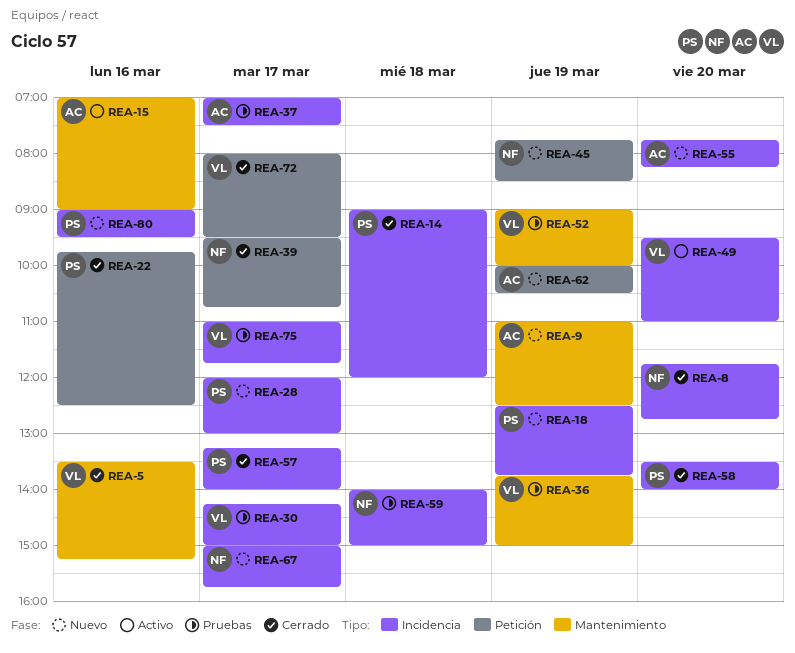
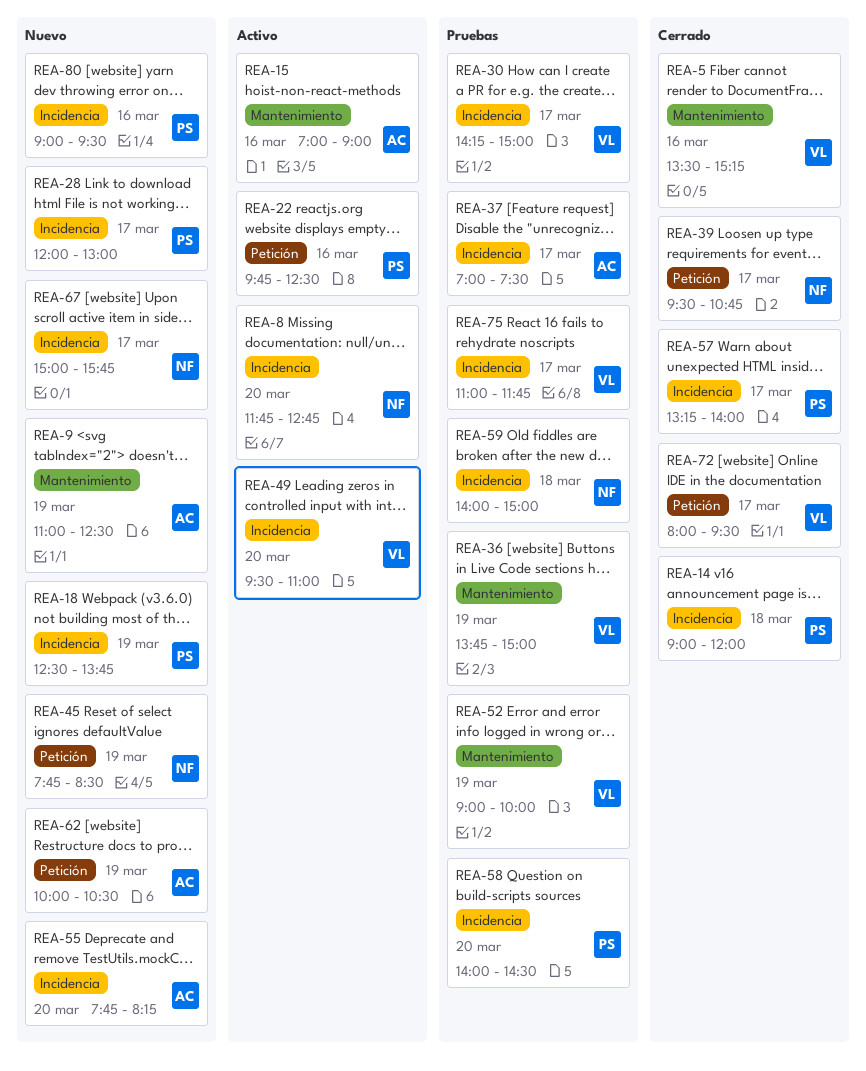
REA-8, status: Cerrado -> Activo
REA-22, status: Cerrado -> Activo
REA-58, status: Cerrado -> Pruebas
REA-58, begins: 13:30 -> 14:00
REA-58, ends: 14:00 -> 14:30

